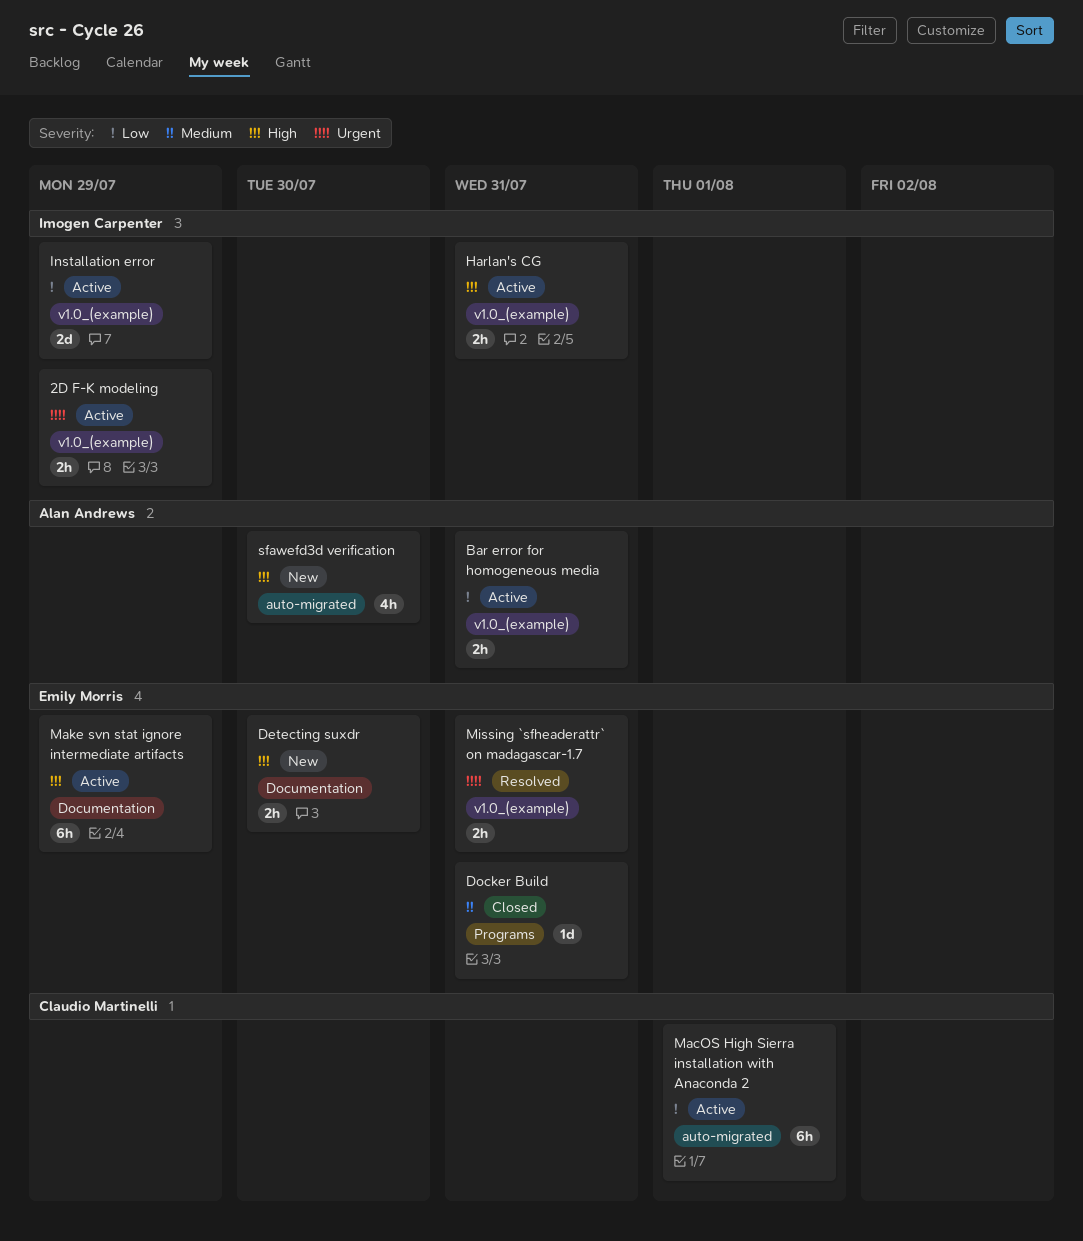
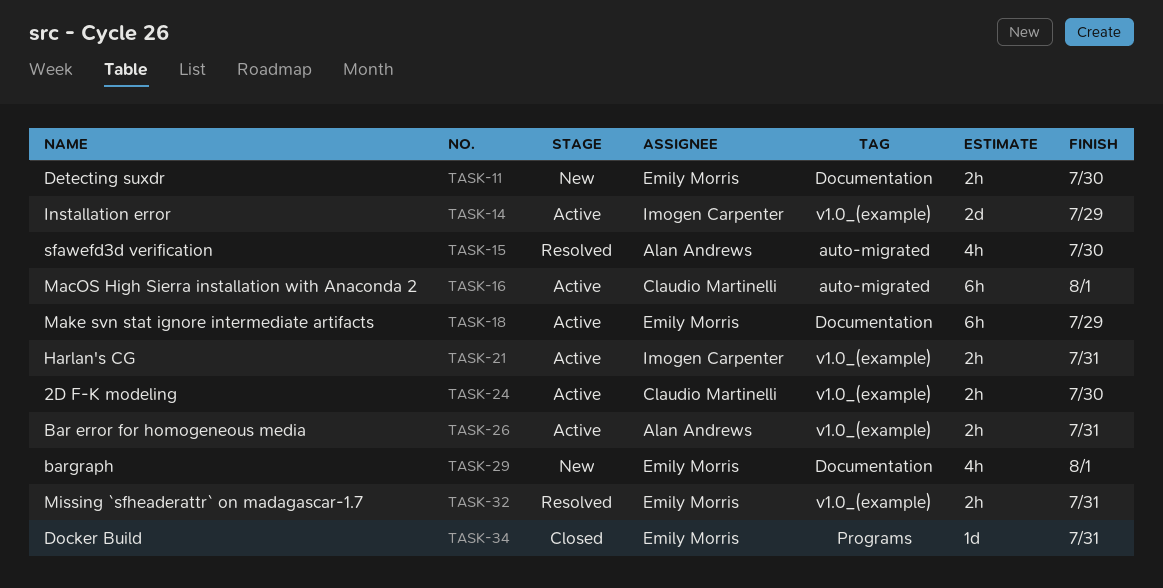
2D F-K modeling, owner: Imogen Carpenter -> Claudio Martinelli
2D F-K modeling, due: Jul 29 -> Jul 30
bargraph: none -> present
sfawefd3d verification, status: New -> Resolved

